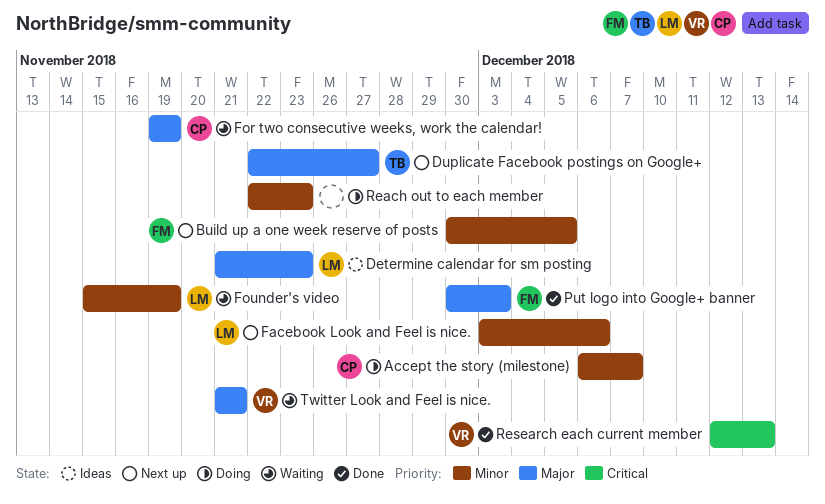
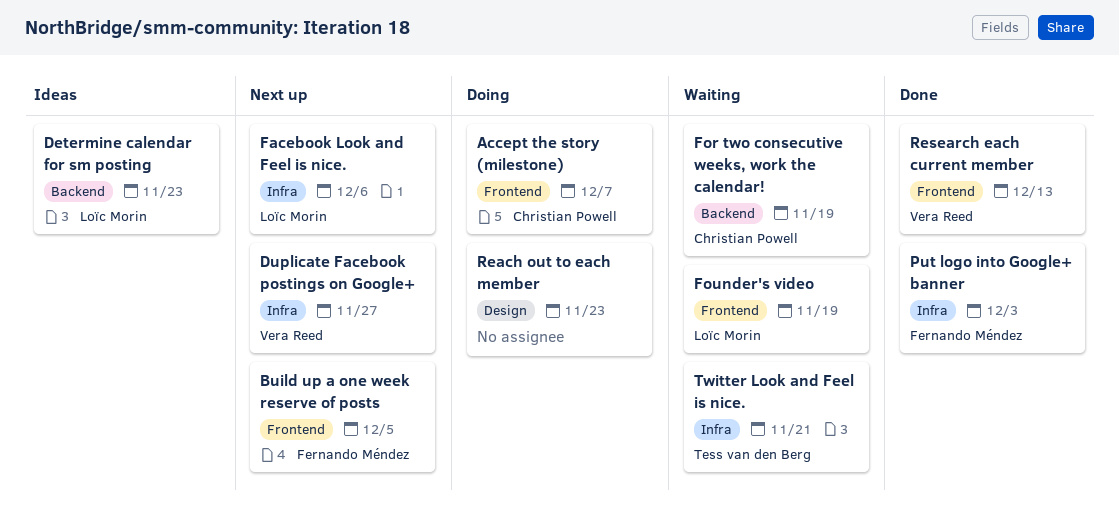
Duplicate Facebook postings on Google+, owner: Tess van den Berg -> Vera Reed
Twitter Look and Feel is nice., owner: Vera Reed -> Tess van den Berg

